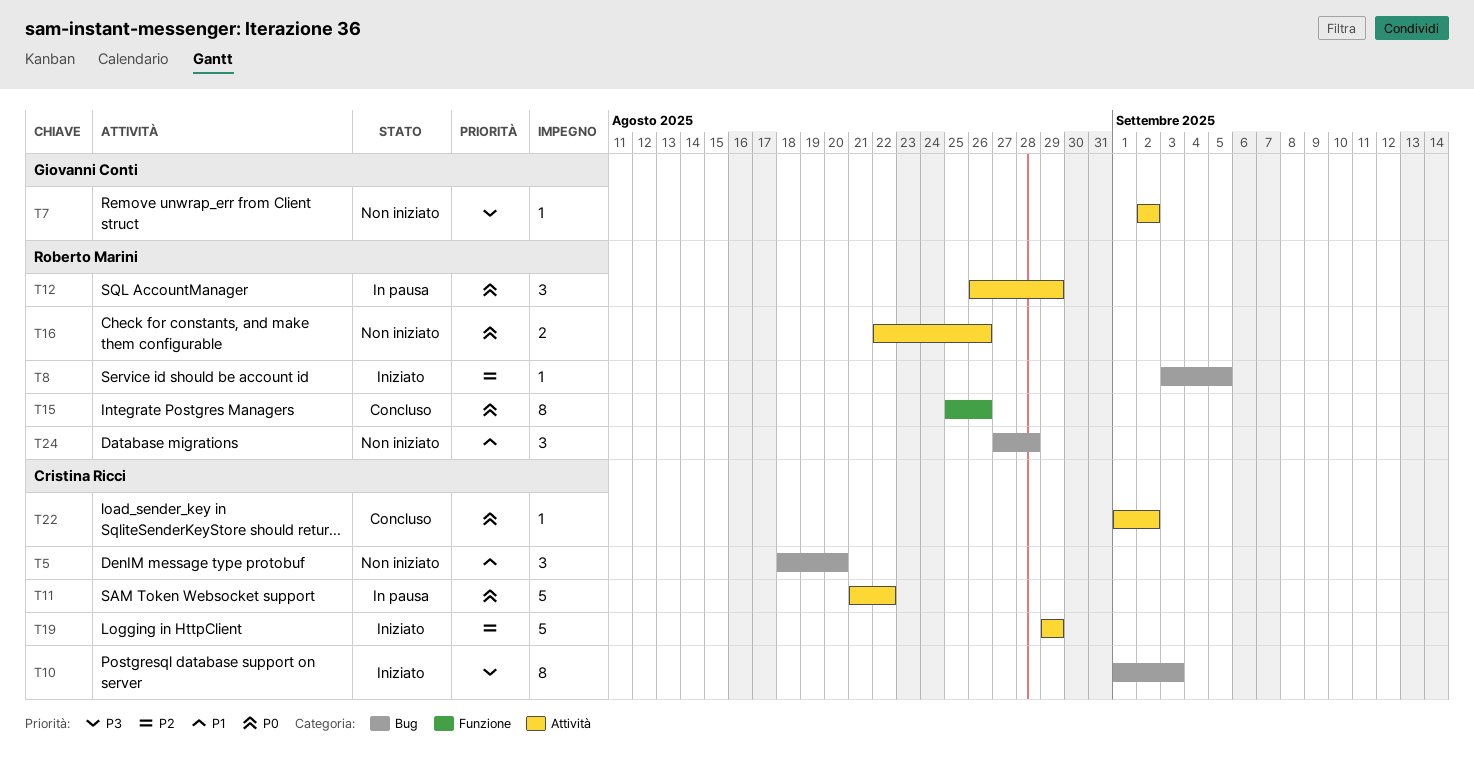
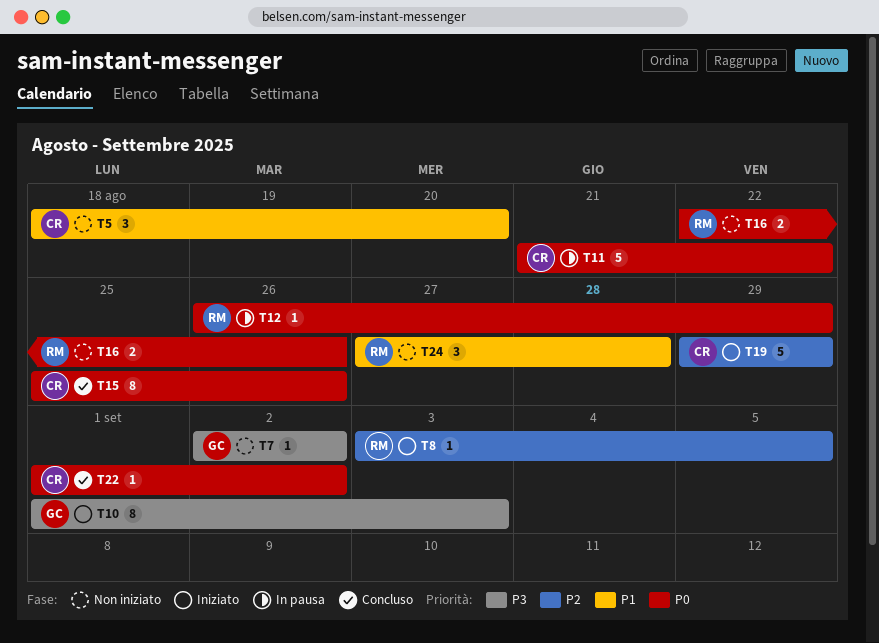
T10, owner: Cristina Ricci -> Giovanni Conti
T12, estimate: 3 -> 1
T15, owner: Roberto Marini -> Cristina Ricci

